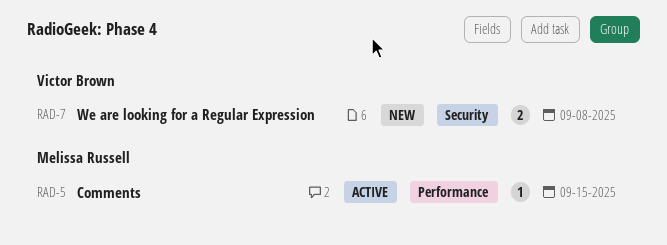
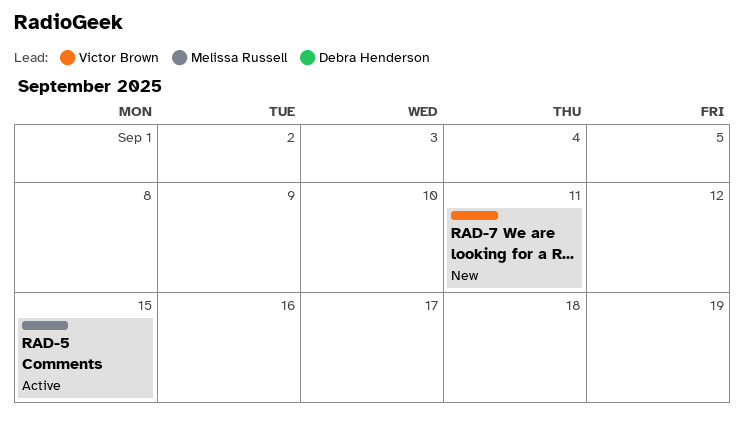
RAD-7, due: Sep 8 -> Sep 11

